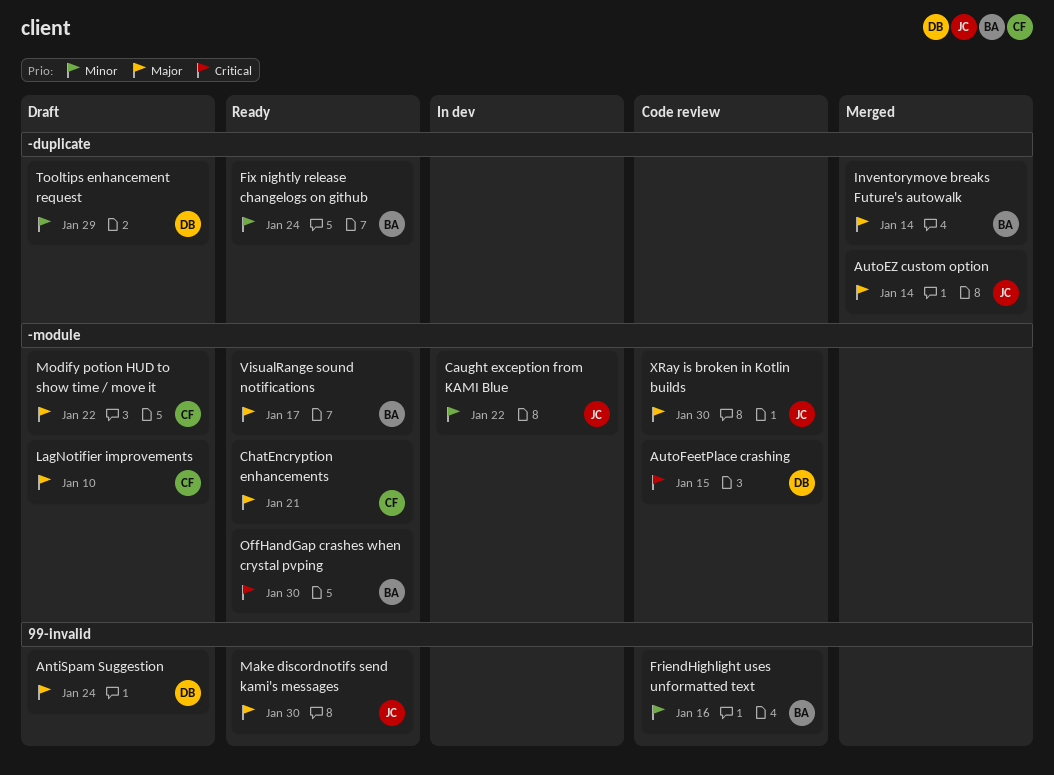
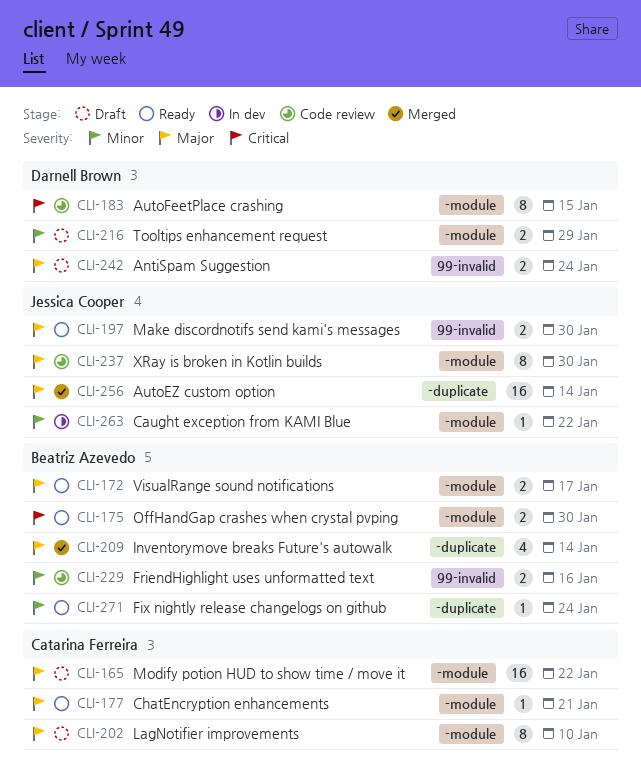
Tooltips enhancement request, label: -duplicate -> -module

